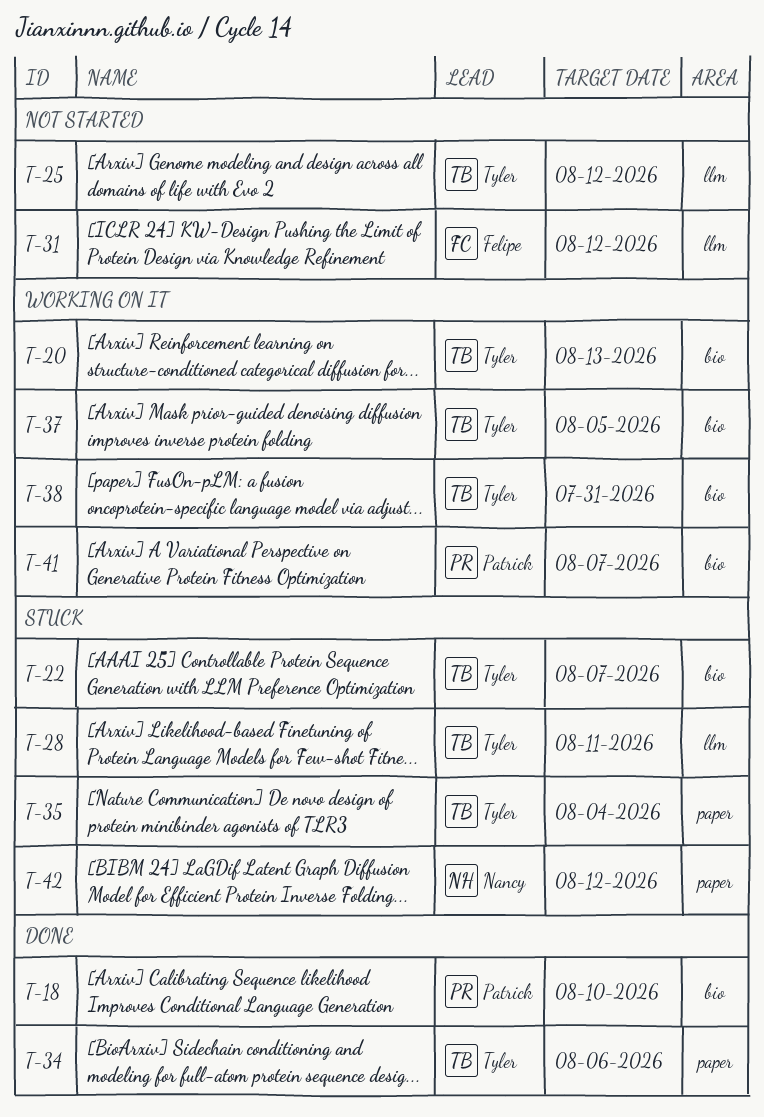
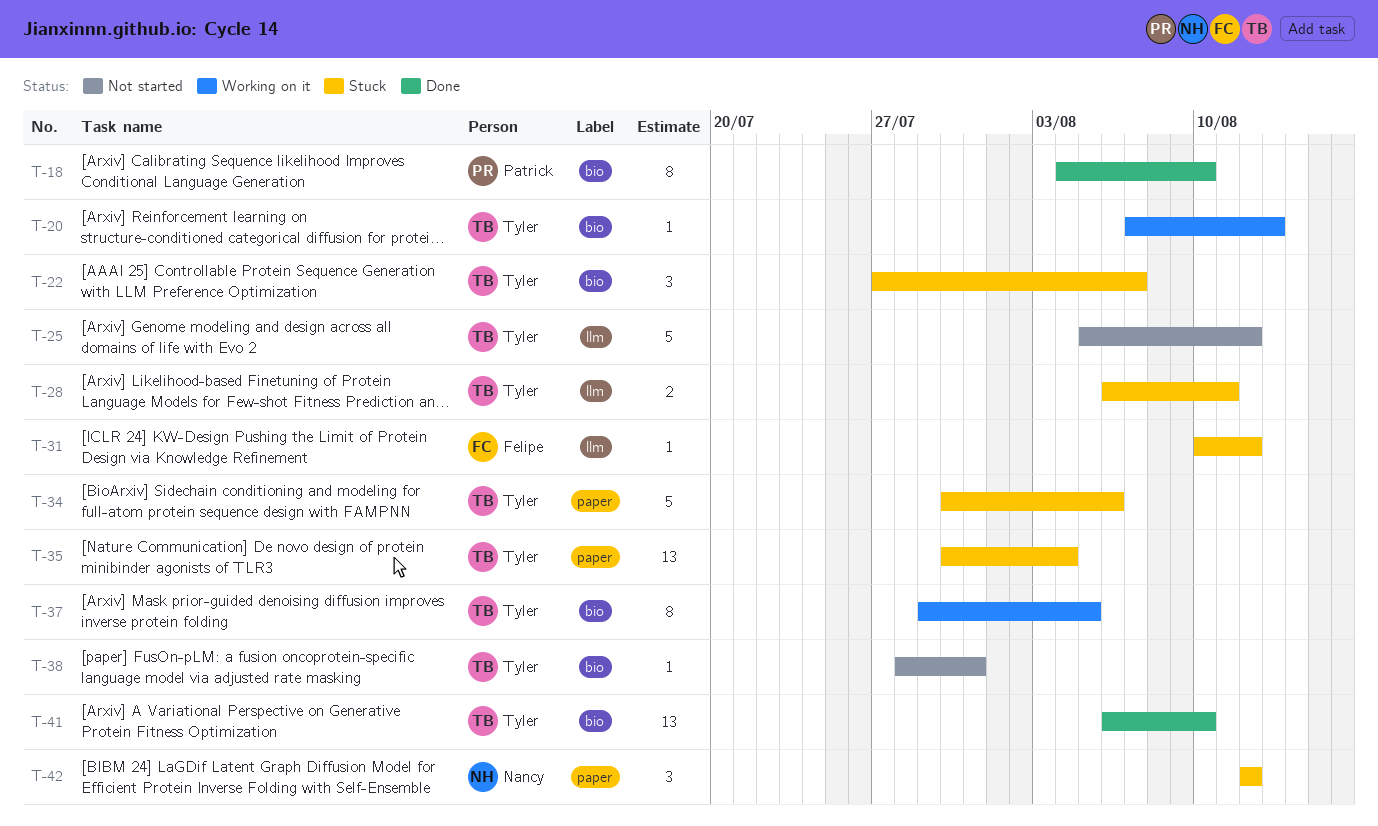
T-31, status: Not started -> Stuck
T-34, status: Done -> Stuck
T-38, status: Working on it -> Not started
T-41, status: Working on it -> Done
T-41, owner: Patrick -> Tyler
T-41, due: Aug 7 -> Aug 10

